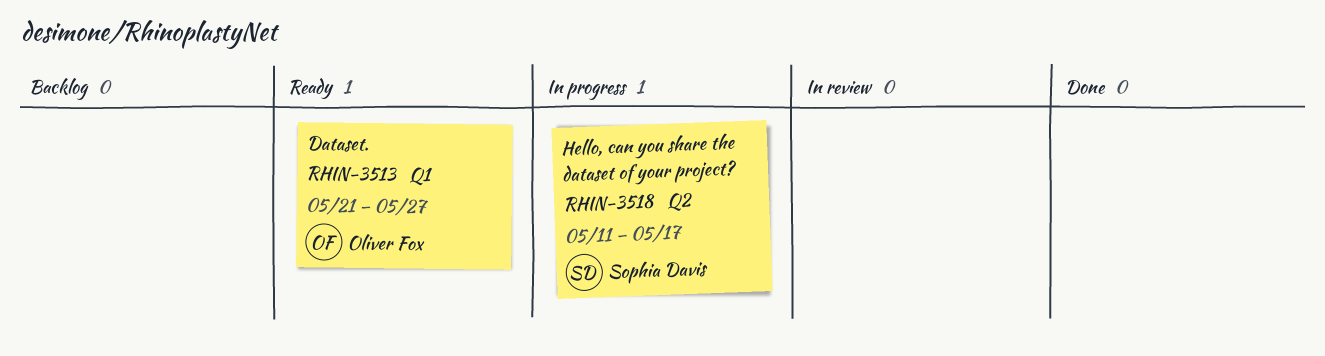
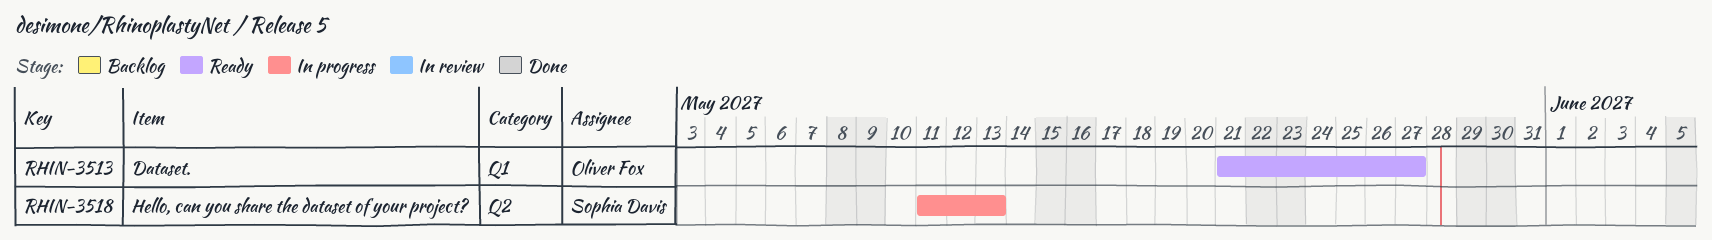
RHIN-3518, due: May 17 -> May 13

